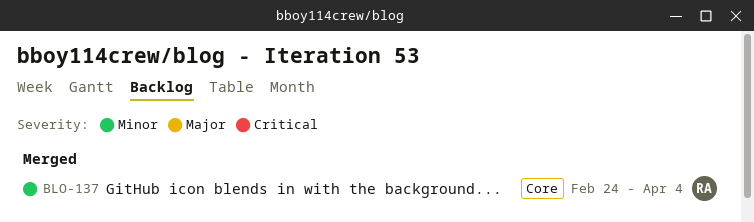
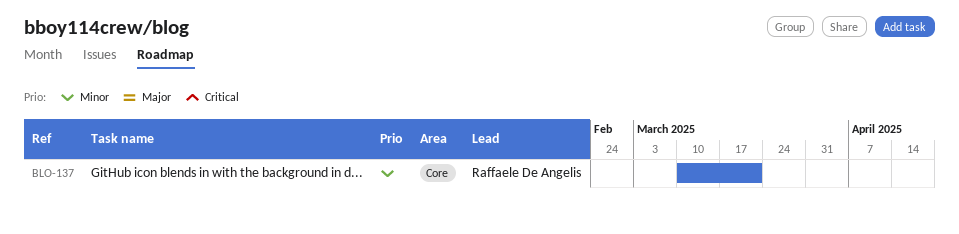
BLO-137, start: Feb 24 -> Mar 10
BLO-137, due: Apr 4 -> Mar 21

